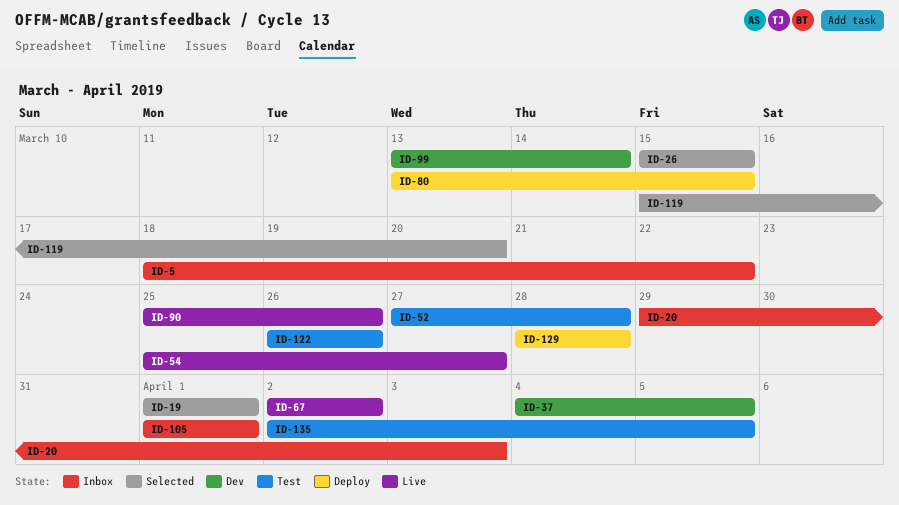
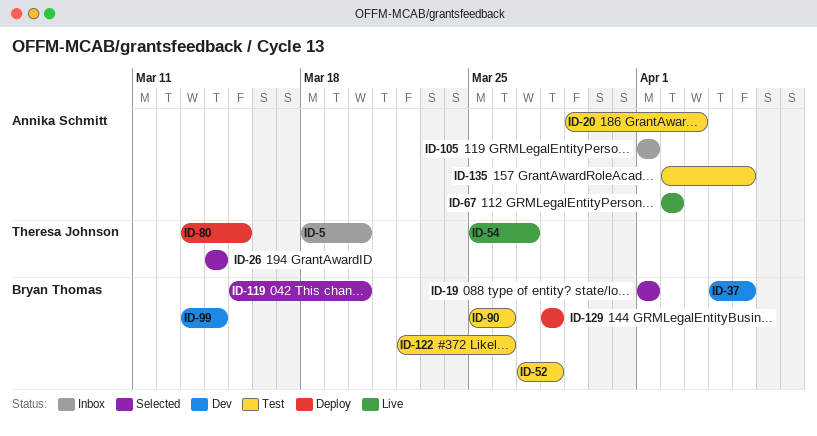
ID-5, due: Mar 22 -> Mar 20
ID-20, status: Inbox -> Test
ID-26, start: Mar 15 -> Mar 14
ID-26, due: Mar 15 -> Mar 14
ID-90, status: Live -> Test
ID-122, start: Mar 26 -> Mar 22

